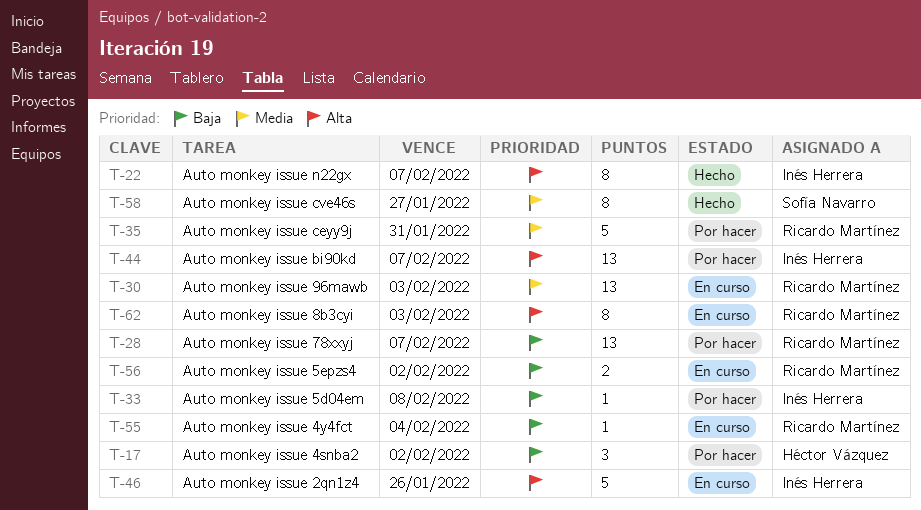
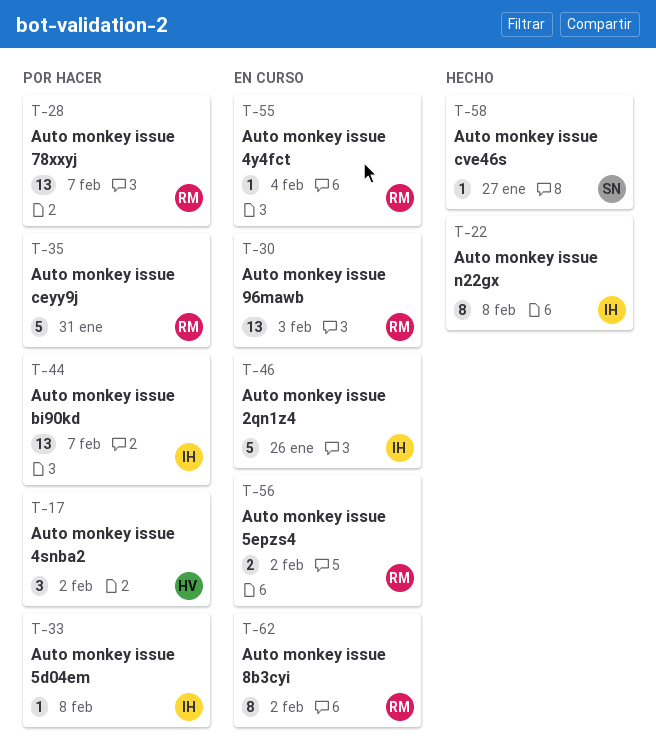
T-22, due: Feb 7 -> Feb 8
T-58, estimate: 8 -> 1
T-62, due: Feb 3 -> Feb 2

